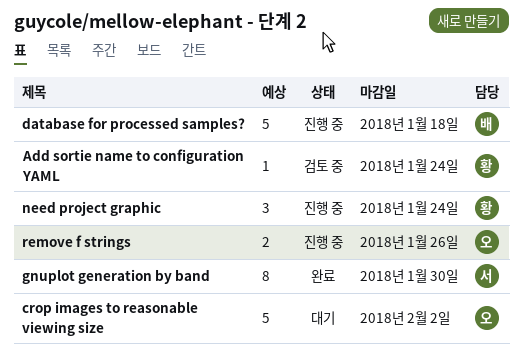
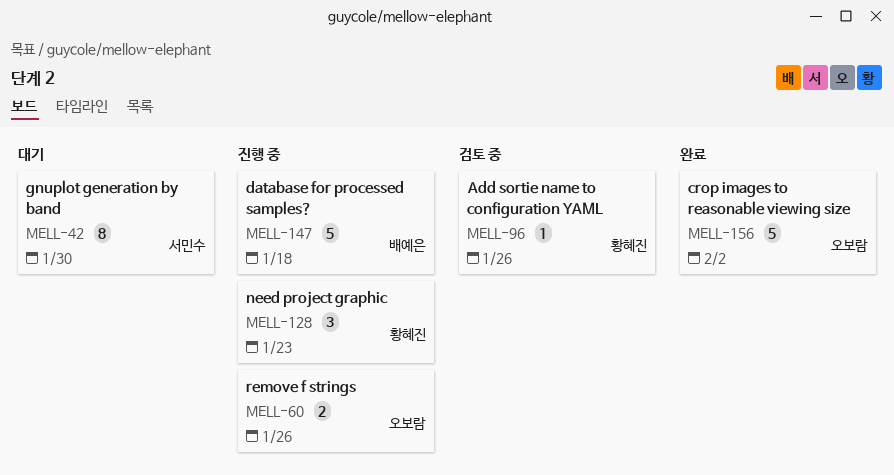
Add sortie name to configuration YAML, due: Jan 24 -> Jan 26
crop images to reasonable viewing size, status: 대기 -> 완료
gnuplot generation by band, status: 완료 -> 대기
need project graphic, due: Jan 24 -> Jan 23

